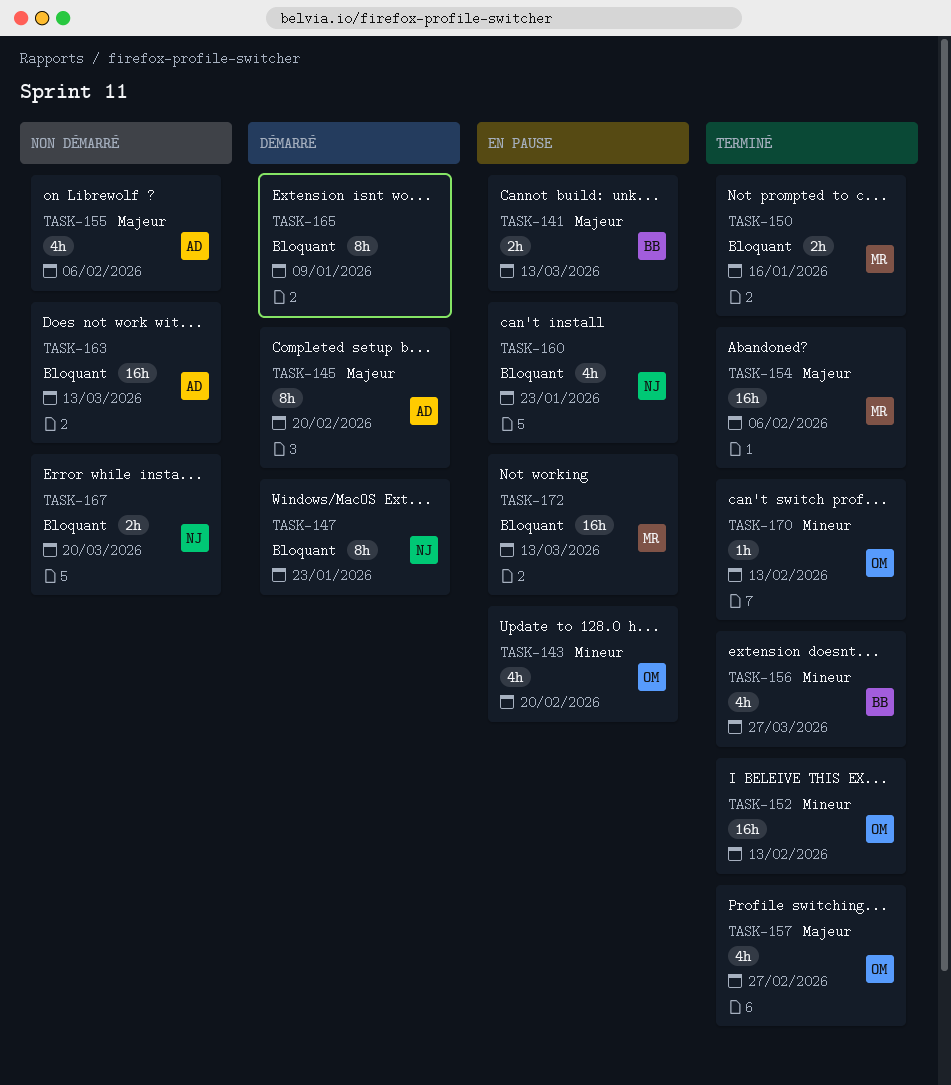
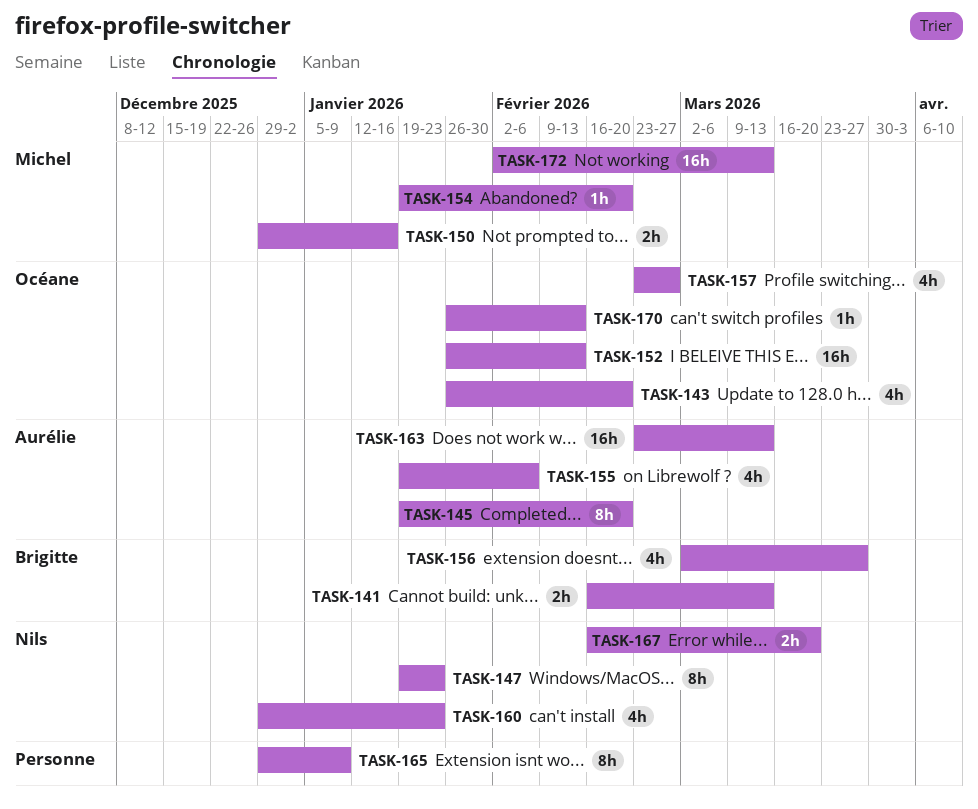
TASK-154, estimate: 16h -> 1h
TASK-154, due: Feb 6 -> Feb 20

